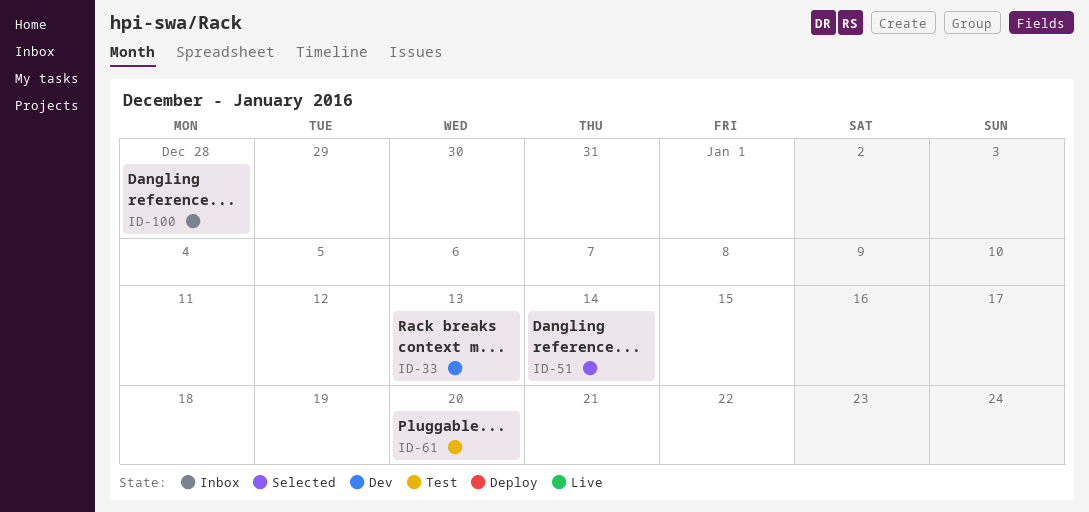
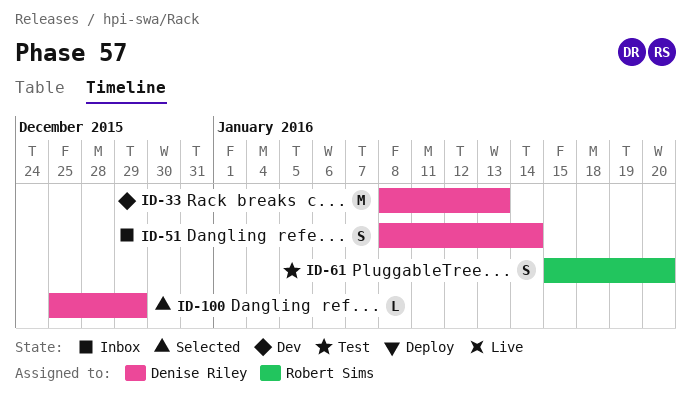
ID-51, status: Selected -> Inbox
ID-100, status: Inbox -> Selected
ID-100, due: Dec 28 -> Dec 29

